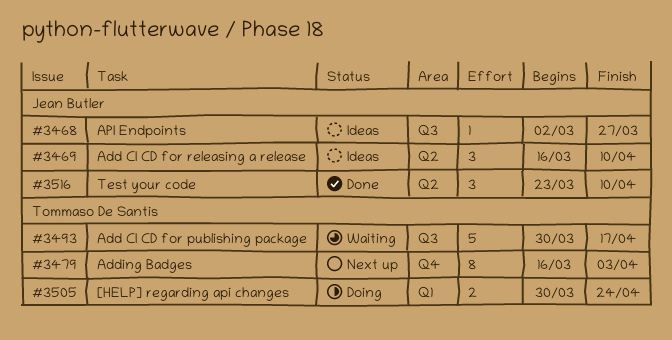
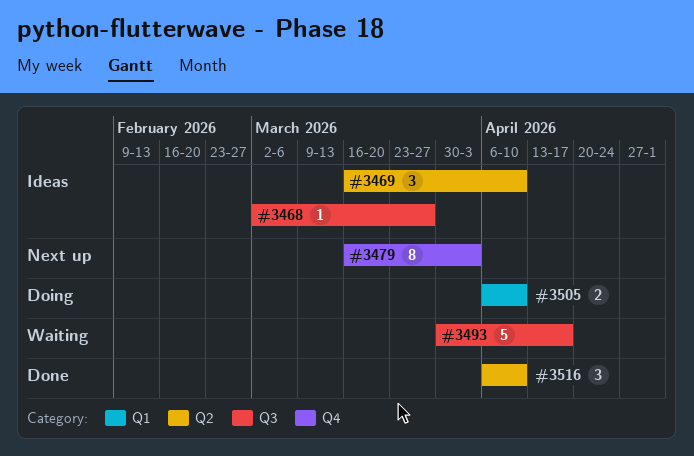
#3505, start: Mar 30 -> Apr 6
#3505, due: Apr 24 -> Apr 10
#3516, start: Mar 23 -> Apr 6

